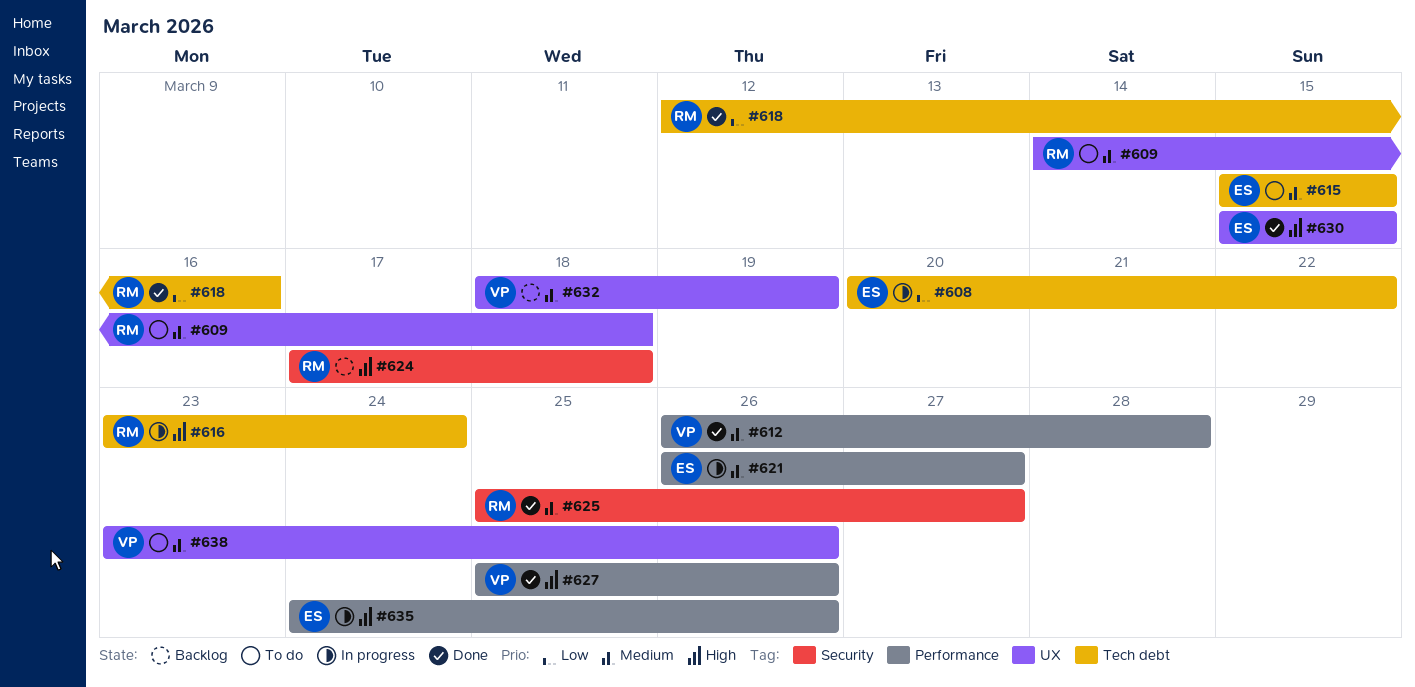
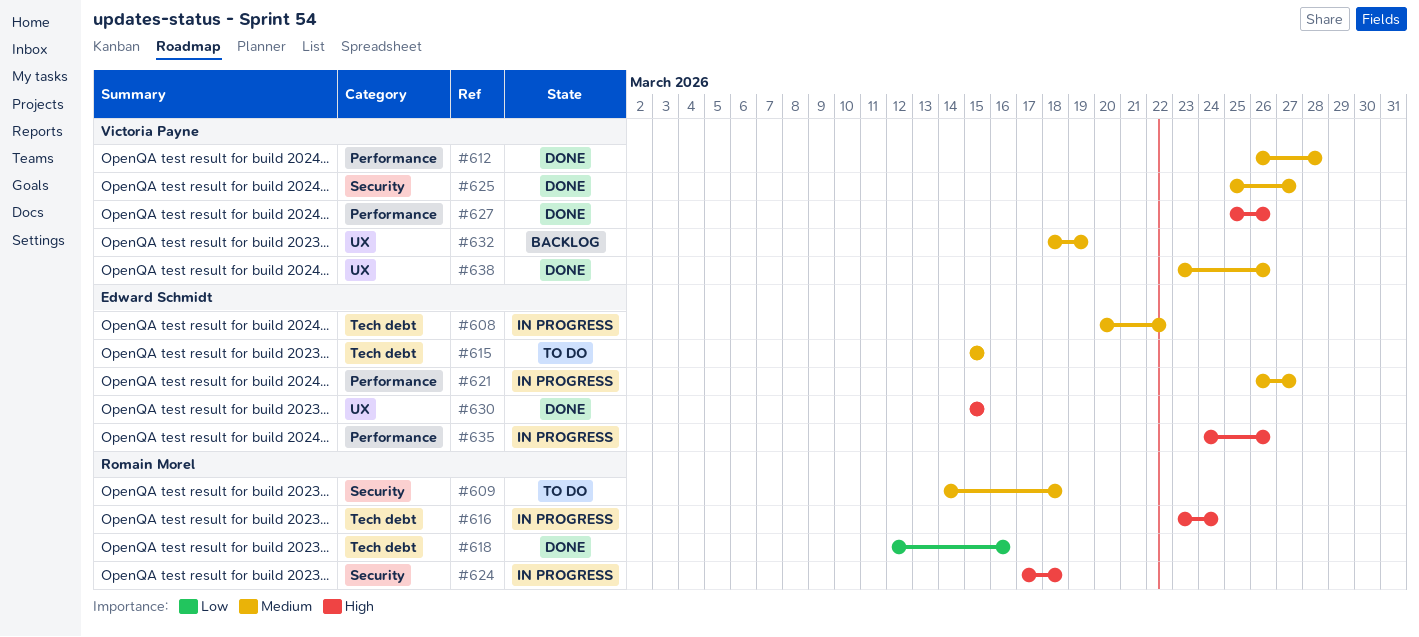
#608, priority: Low -> Medium
#609, label: UX -> Security
#624, status: Backlog -> In progress
#625, owner: Romain Morel -> Victoria Payne
#638, status: To do -> Done

